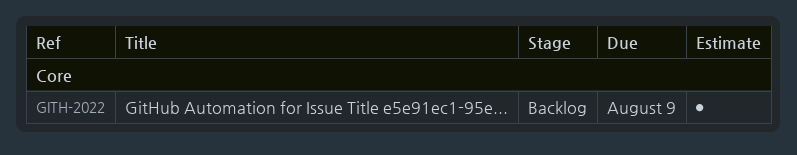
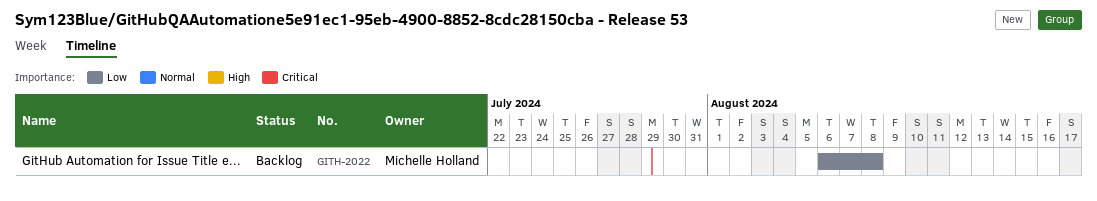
GITH-2022, due: Aug 9 -> Aug 8

